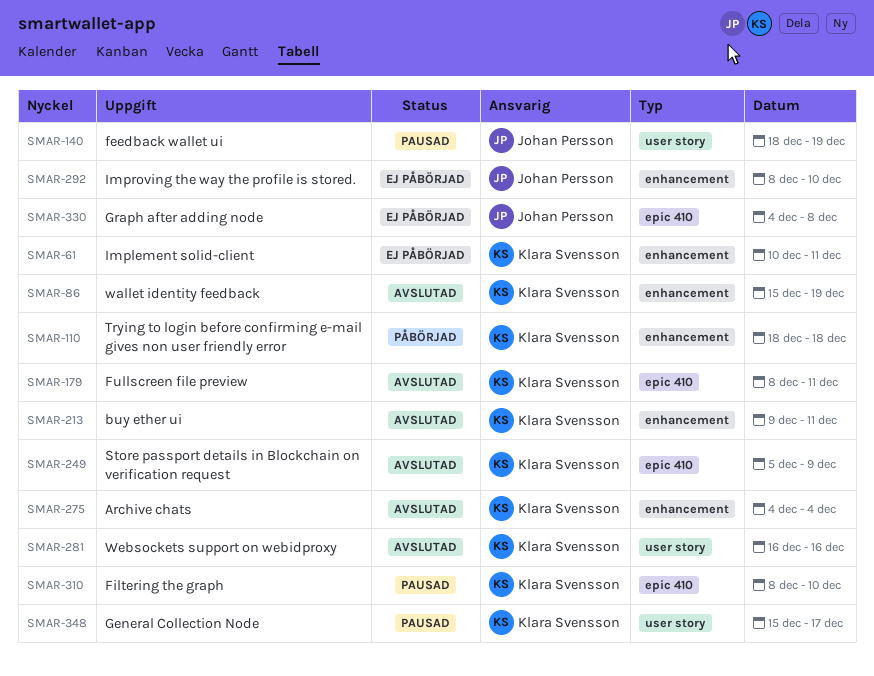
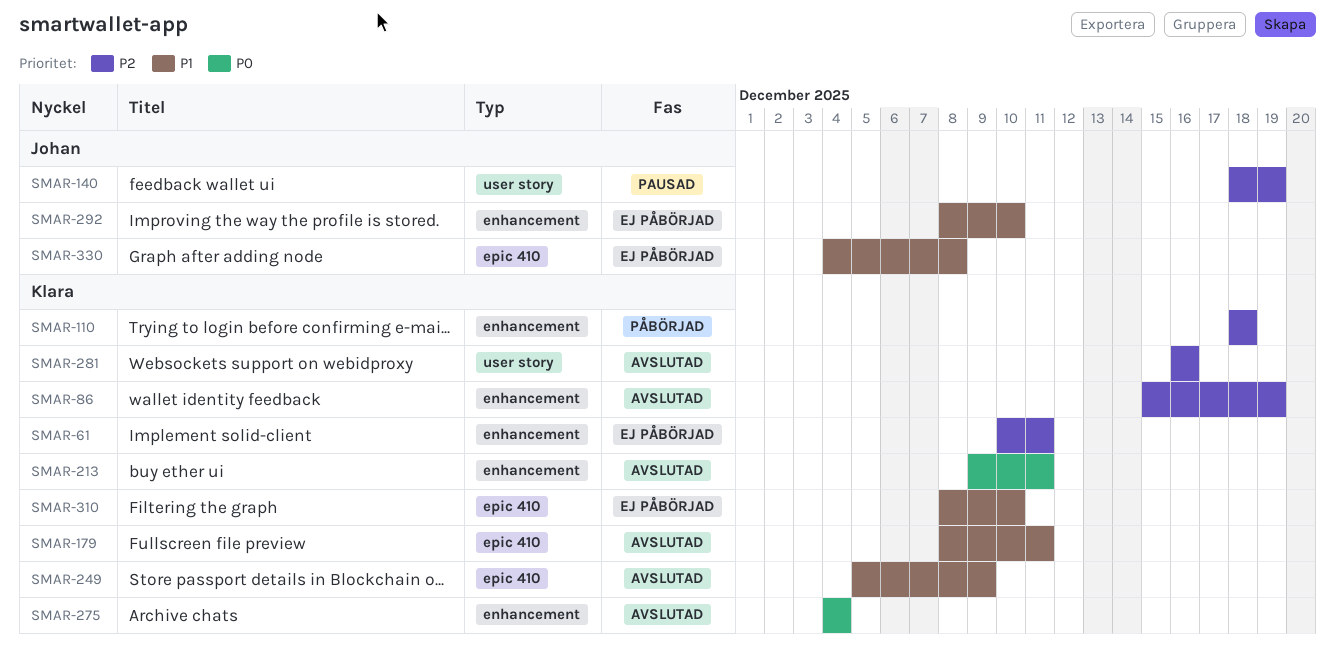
SMAR-310, status: Pausad -> Ej påbörjad
SMAR-348: present -> none

